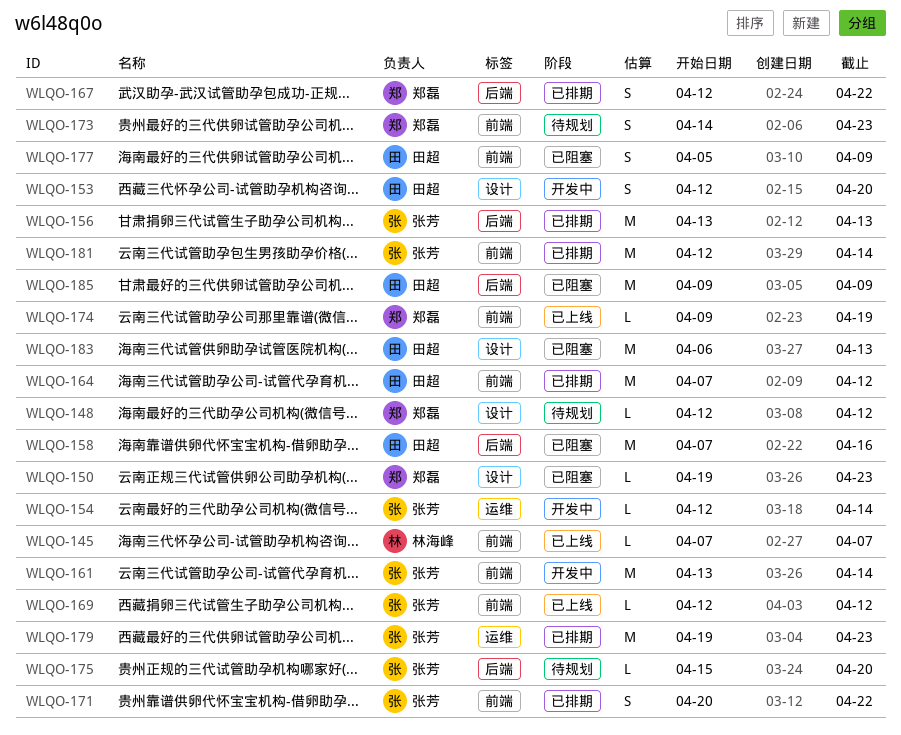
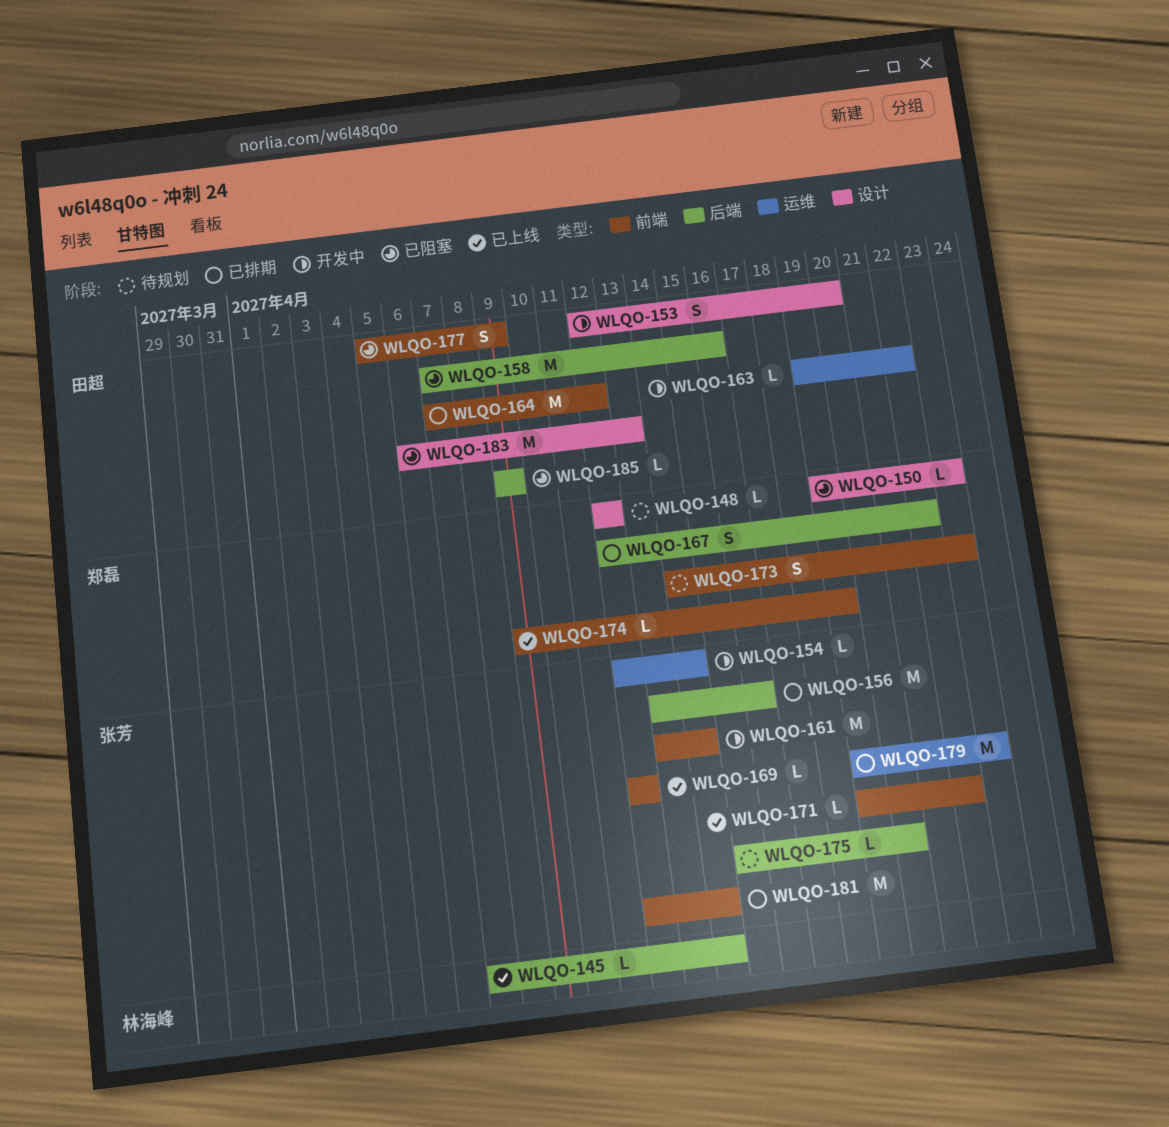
WLQO-145, label: 前端 -> 后端
WLQO-145, due: Apr 7 -> Apr 14
WLQO-156, due: Apr 13 -> Apr 16
WLQO-163: none -> present
WLQO-171, status: 已排期 -> 已上线
WLQO-171, estimate: S -> L
WLQO-171, start: Apr 20 -> Apr 19
WLQO-185, estimate: M -> L

